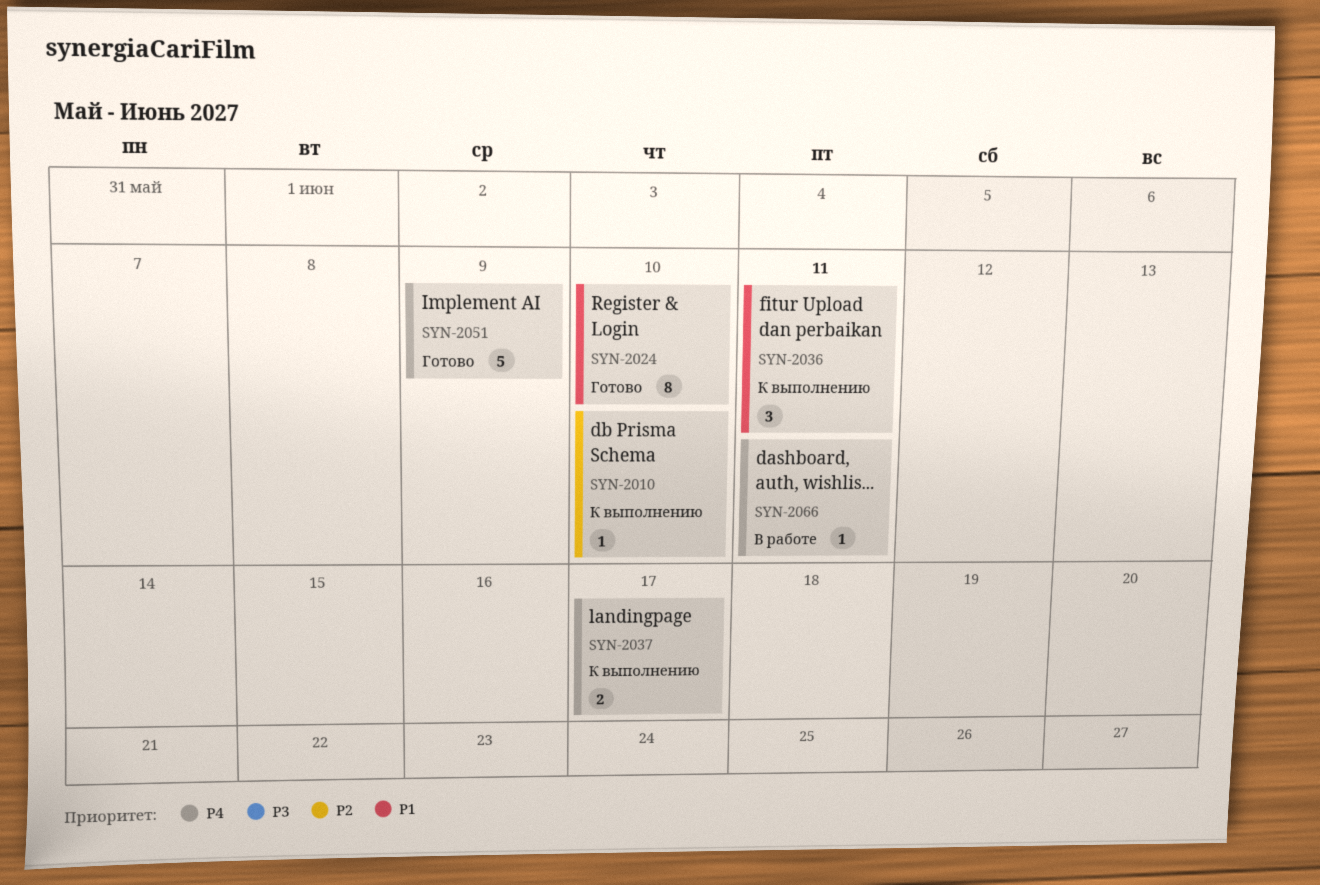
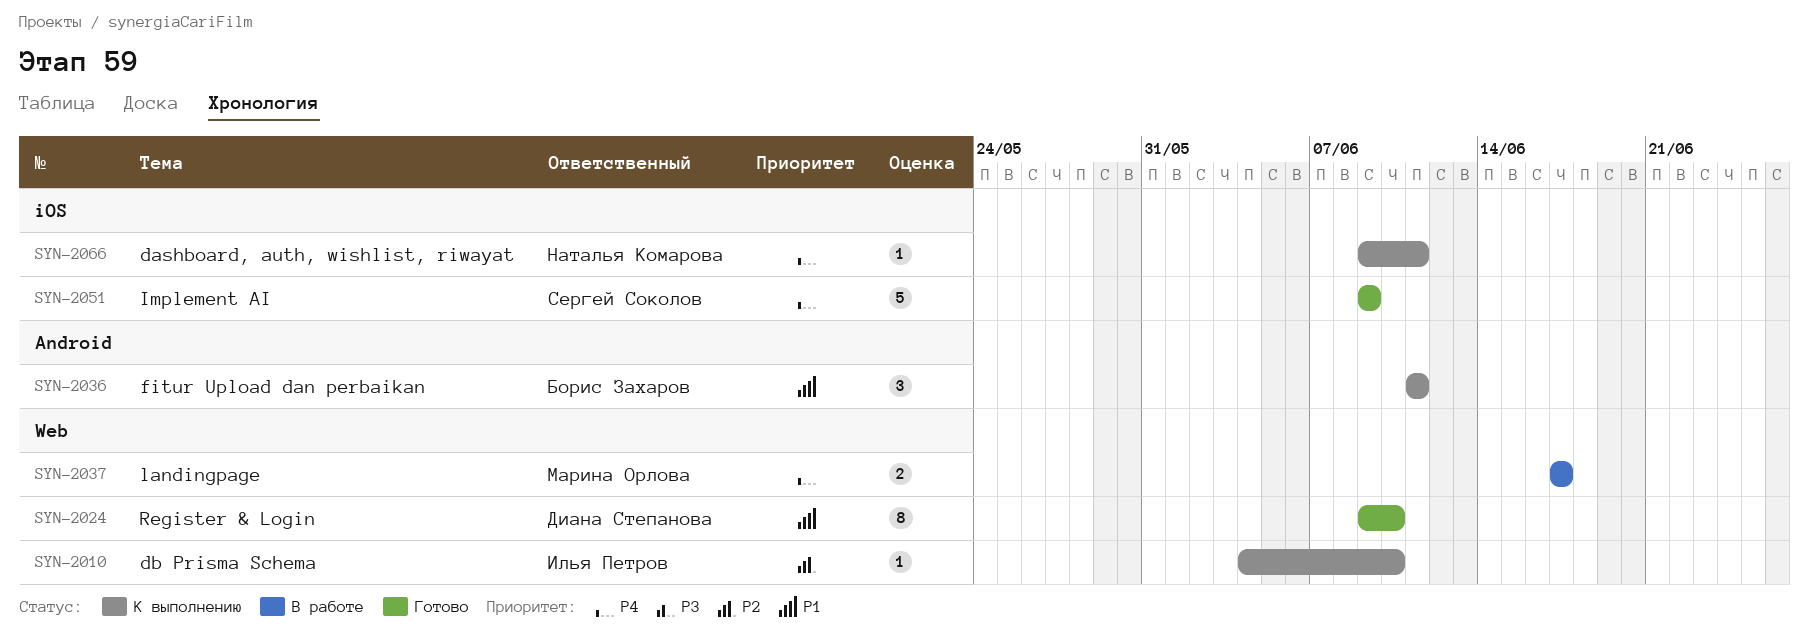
SYN-2037, status: К выполнению -> В работе
SYN-2066, status: В работе -> К выполнению

